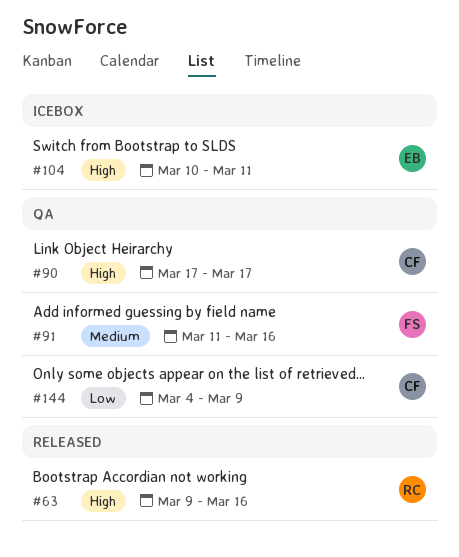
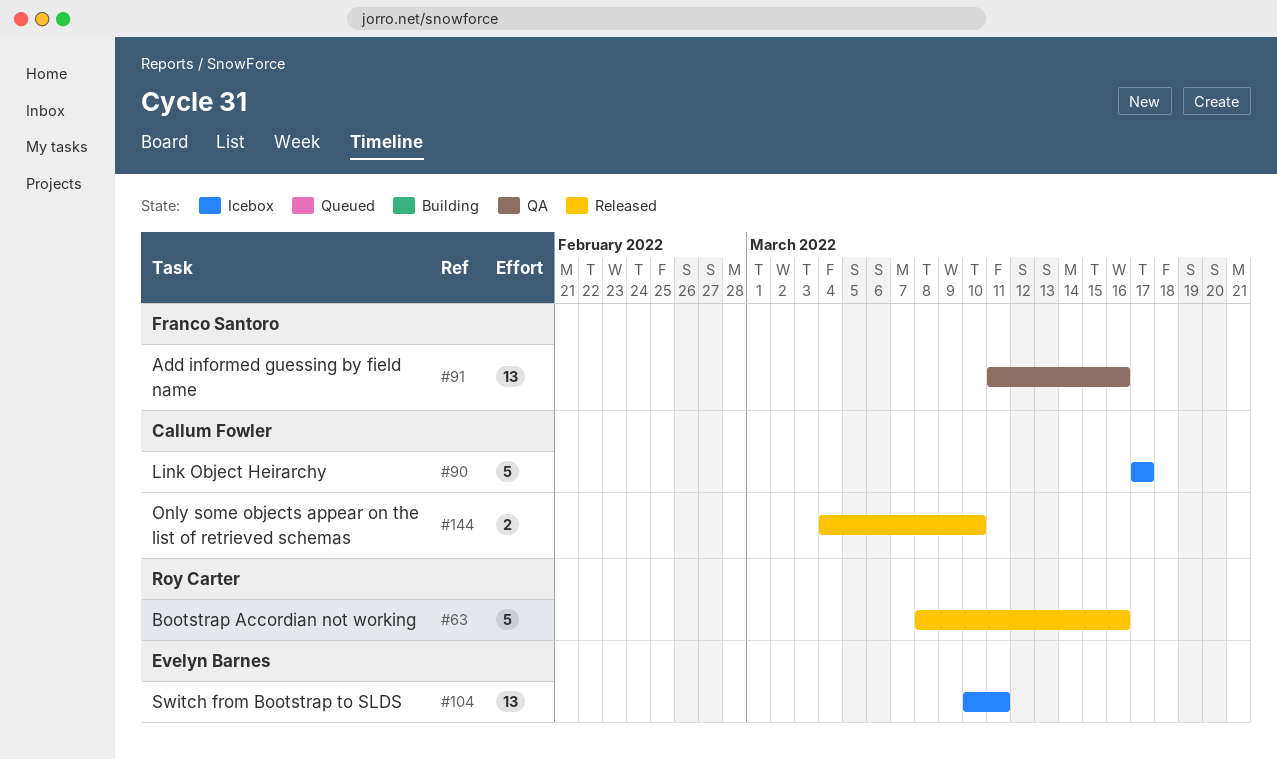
#63, start: Mar 9 -> Mar 8
#90, status: QA -> Icebox
#144, status: QA -> Released
#144, due: Mar 9 -> Mar 10

